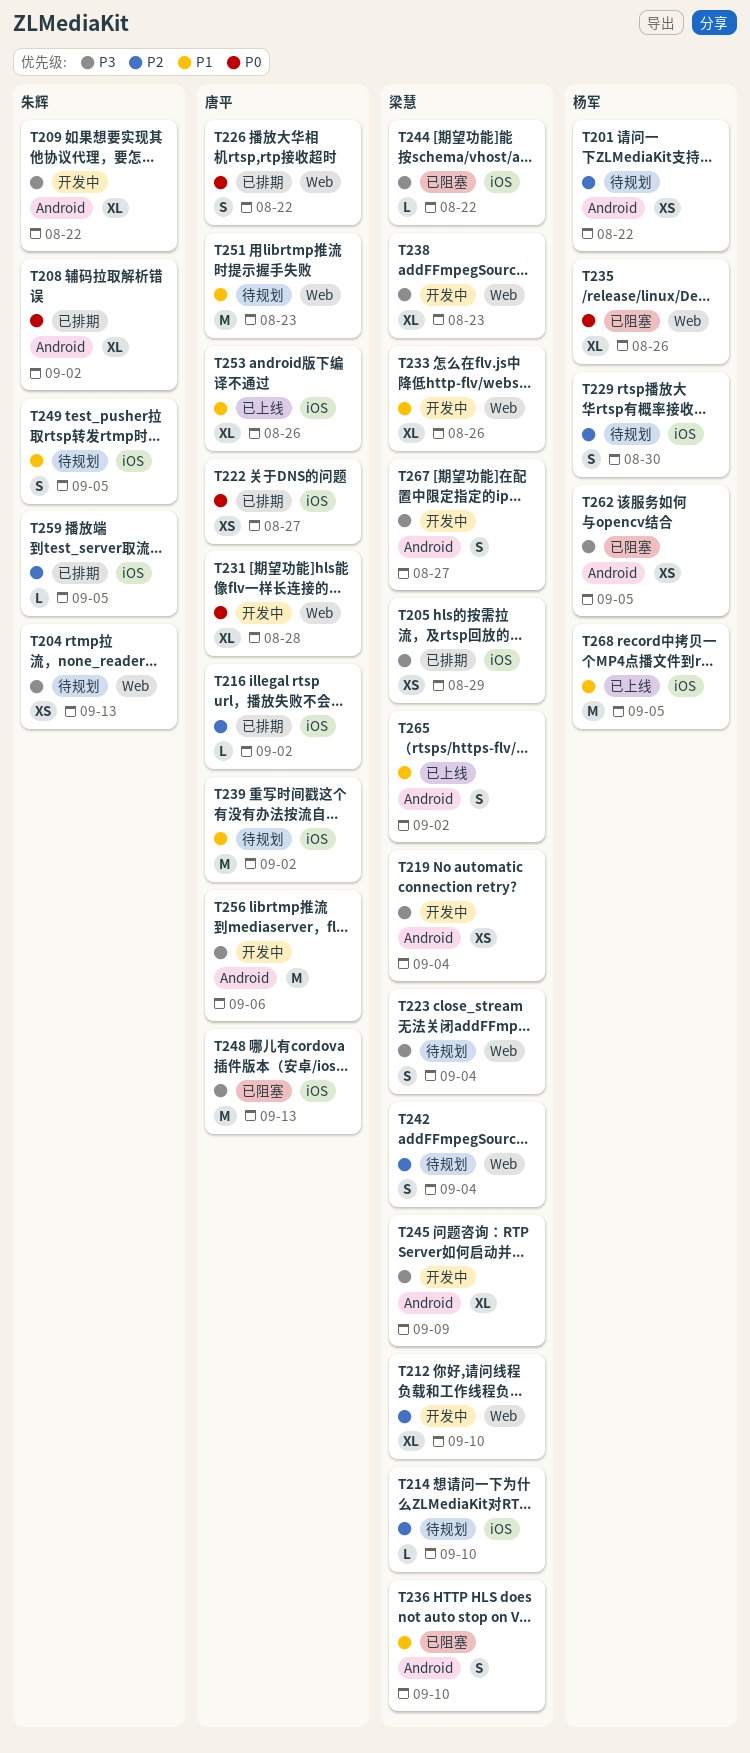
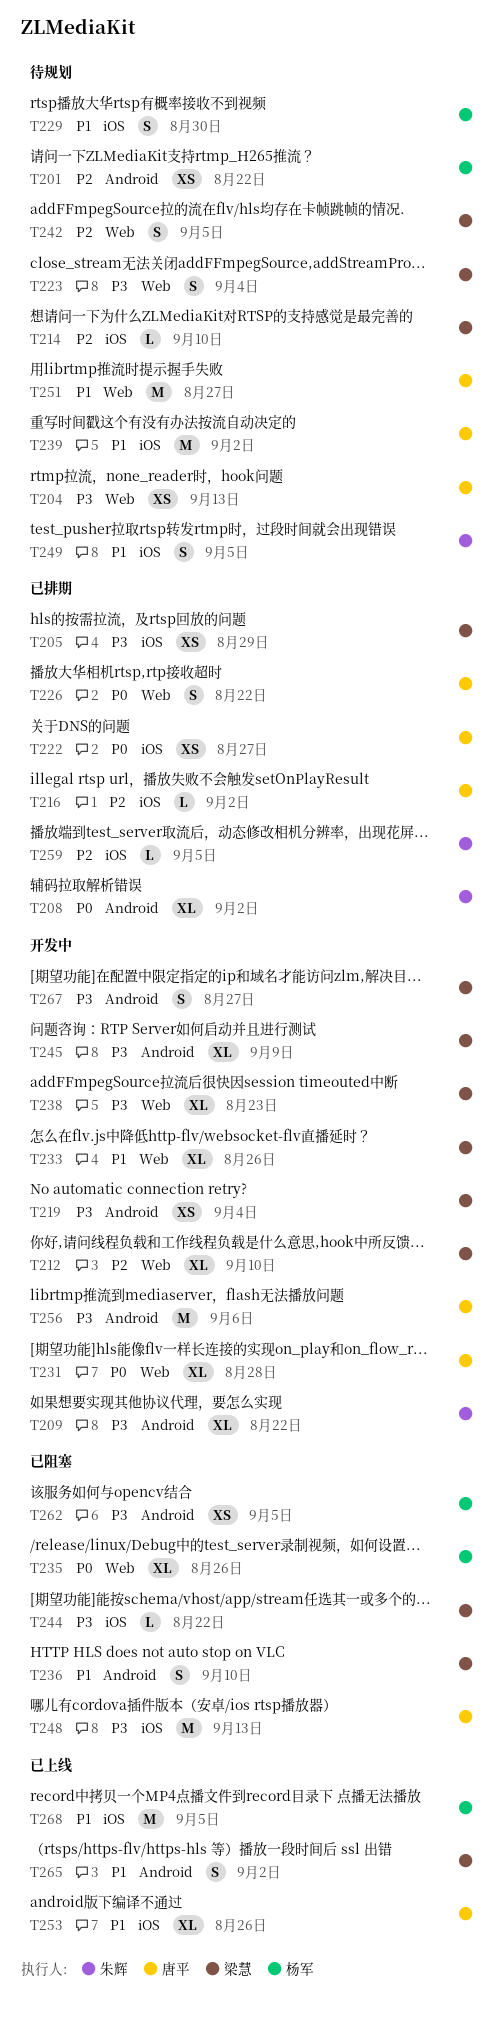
T204, owner: 朱辉 -> 唐平
T229, priority: P2 -> P1
T242, due: Sep 4 -> Sep 5
T251, due: Aug 23 -> Aug 27

